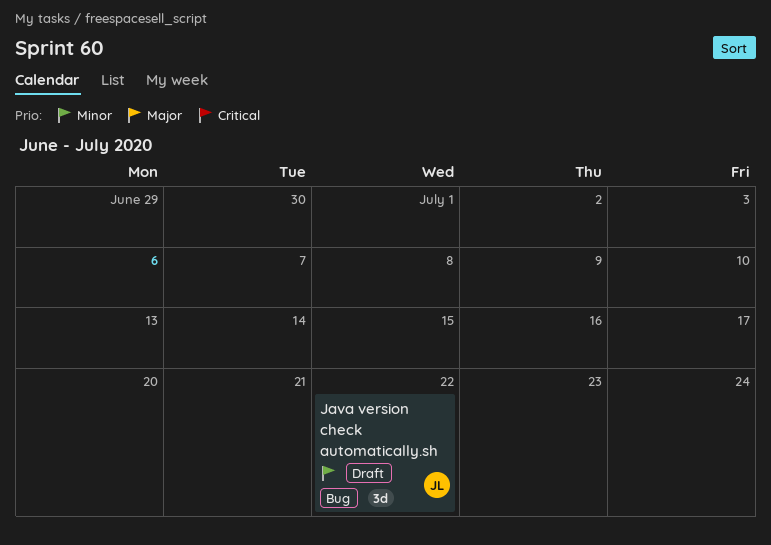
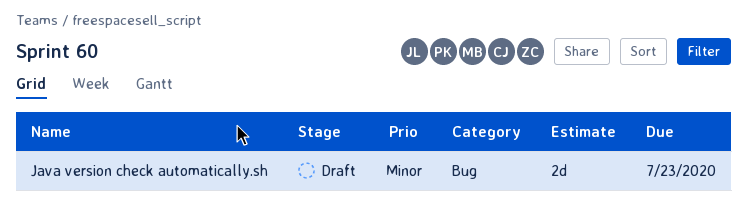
Java version check automatically.sh, estimate: 3d -> 2d
Java version check automatically.sh, due: Jul 22 -> Jul 23

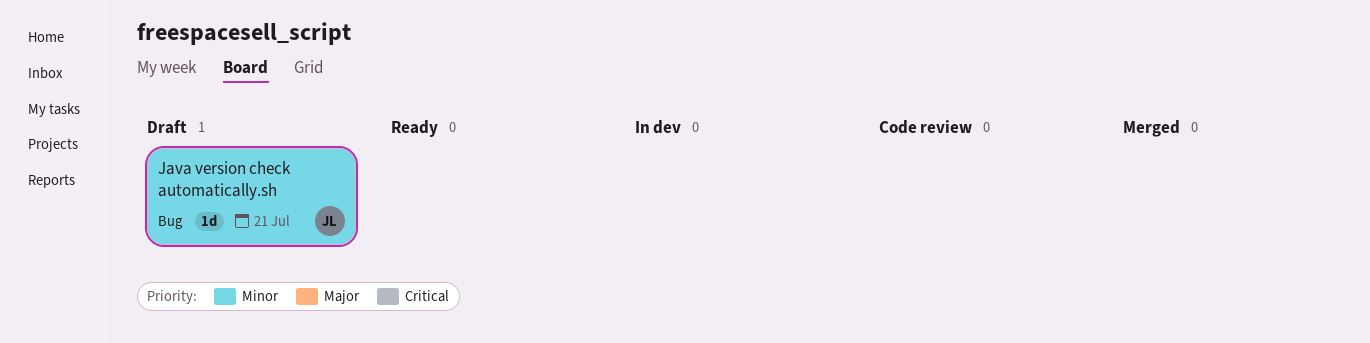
Java version check automatically.sh, estimate: 2d -> 1d
Java version check automatically.sh, due: Jul 23 -> Jul 21

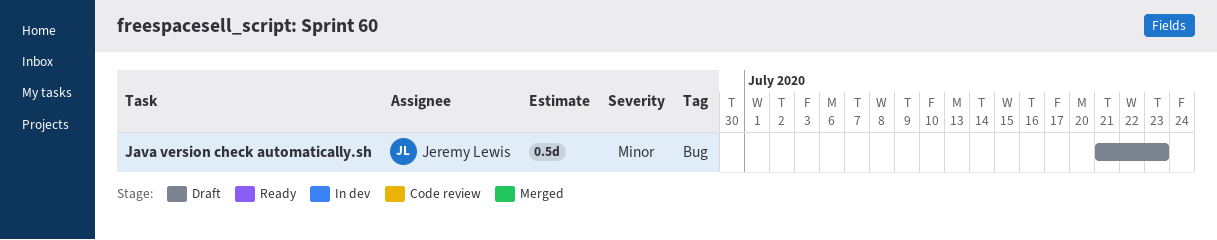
Java version check automatically.sh, estimate: 1d -> 0.5d
Java version check automatically.sh, due: Jul 21 -> Jul 23

